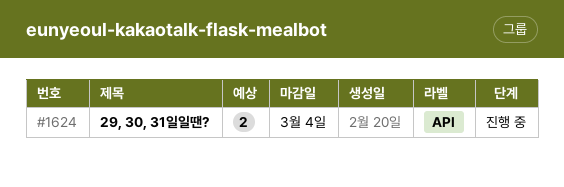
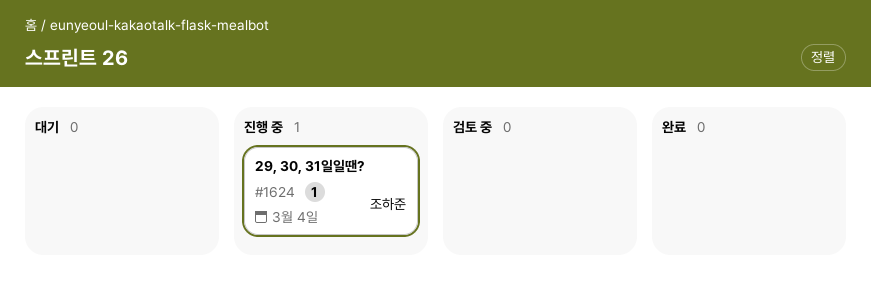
#1624, estimate: 2 -> 1

